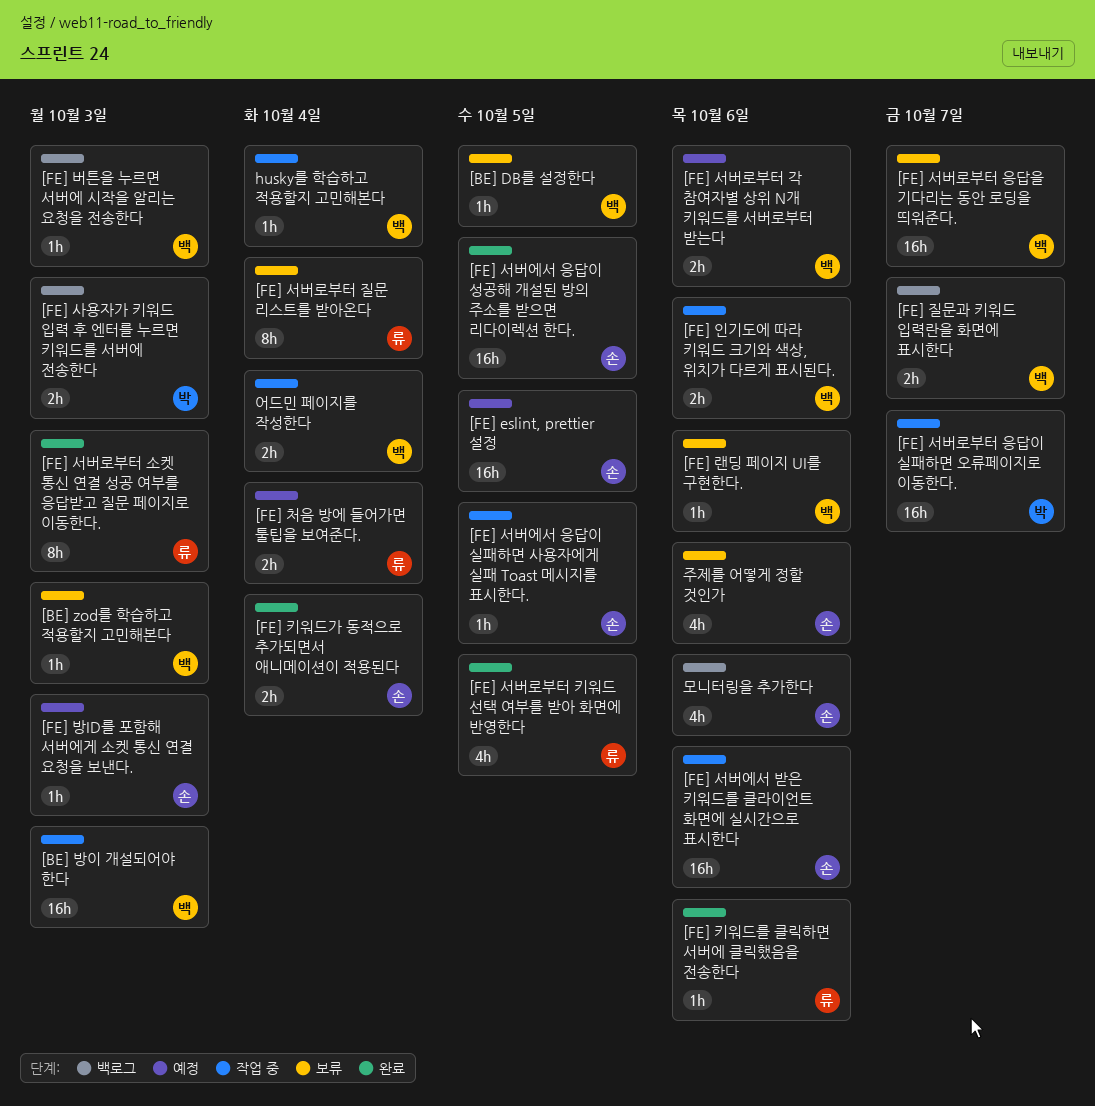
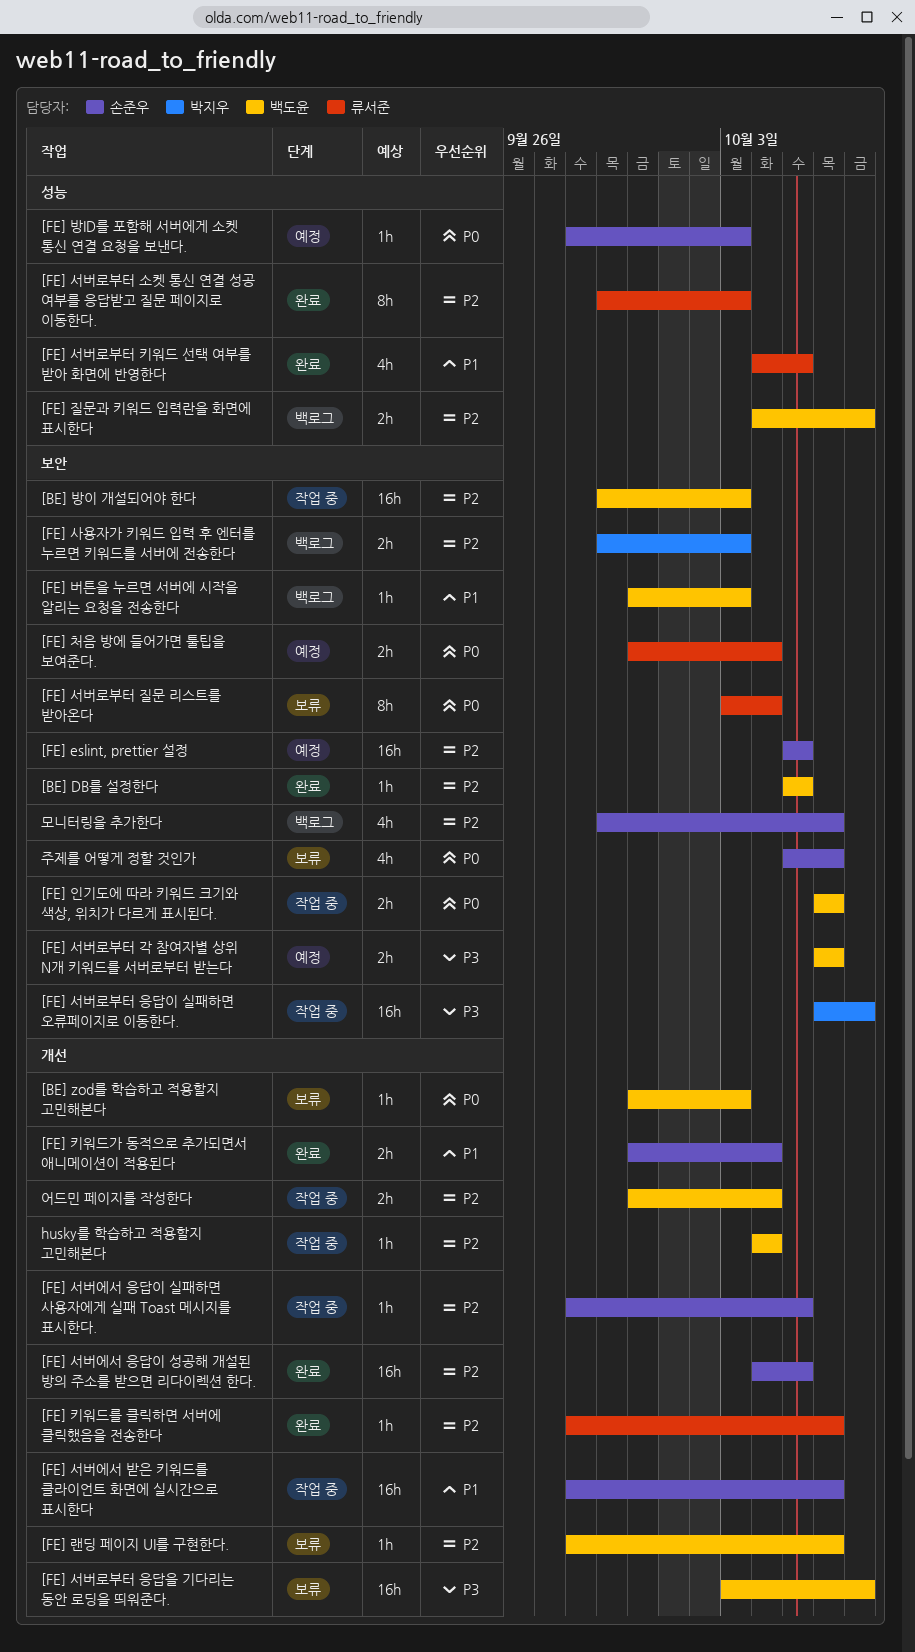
[BE] DB를 설정한다, status: 보류 -> 완료

